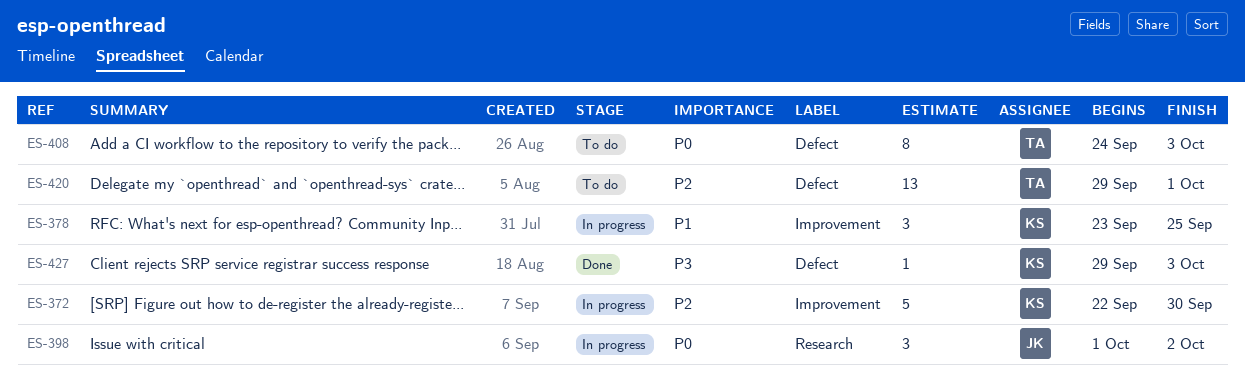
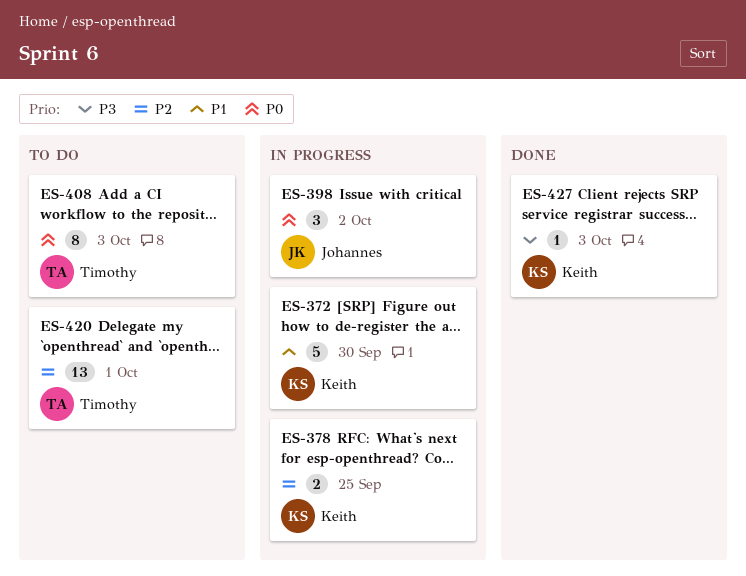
ES-372, priority: P2 -> P1
ES-378, priority: P1 -> P2
ES-378, estimate: 3 -> 2

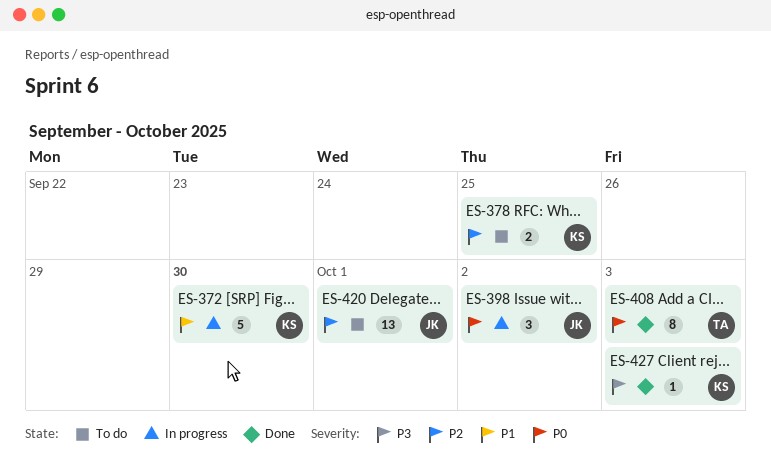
ES-378, status: In progress -> To do
ES-408, status: To do -> Done
ES-420, owner: Timothy -> Johannes

